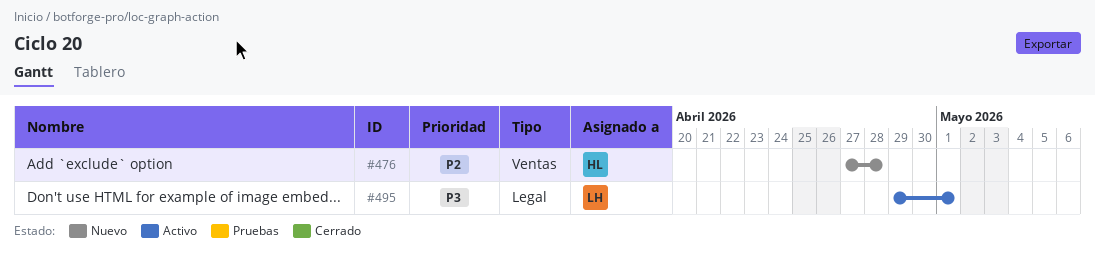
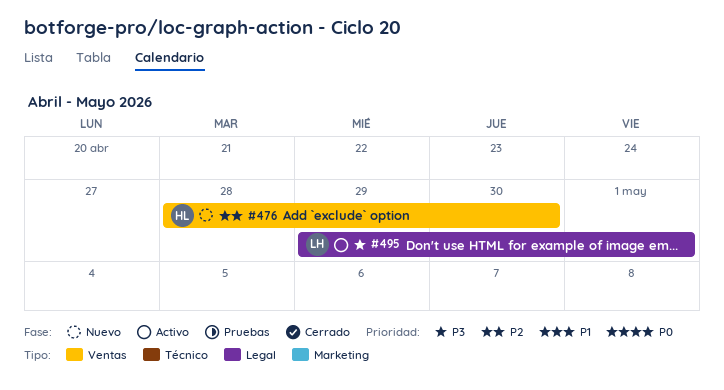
#476, start: Apr 27 -> Apr 28
#476, due: Apr 28 -> Apr 30

